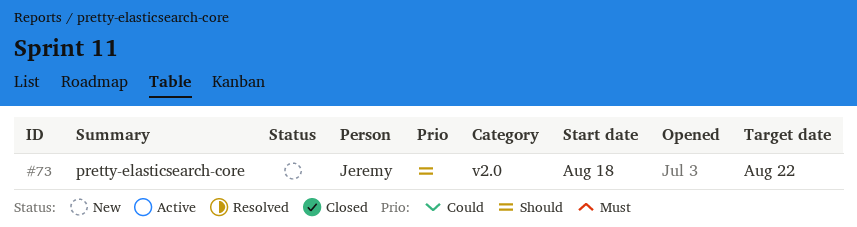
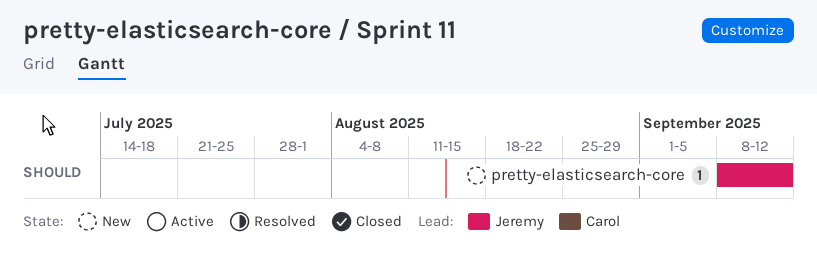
pretty-elasticsearch-core, start: Aug 18 -> Sep 8
pretty-elasticsearch-core, due: Aug 22 -> Sep 12

